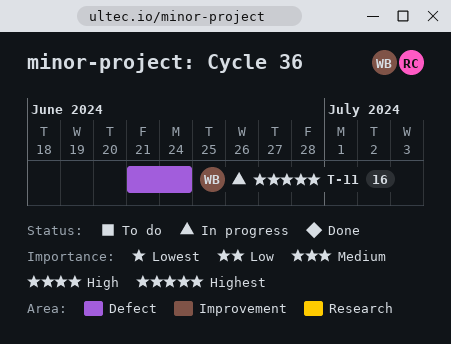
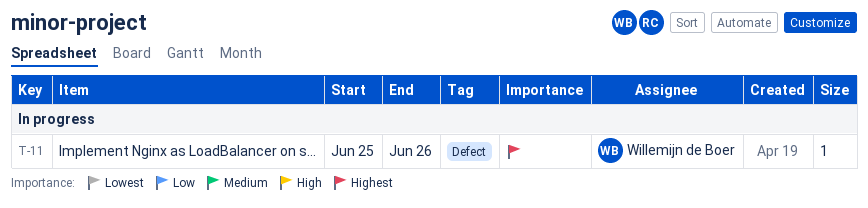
T-11, estimate: 16 -> 1
T-11, start: Jun 21 -> Jun 25
T-11, due: Jun 24 -> Jun 26

